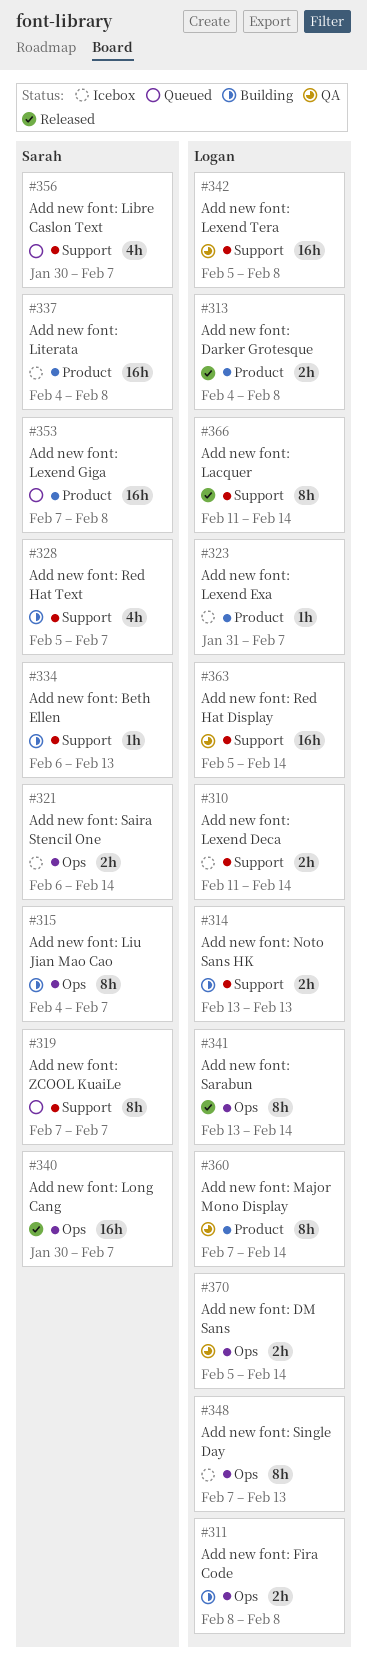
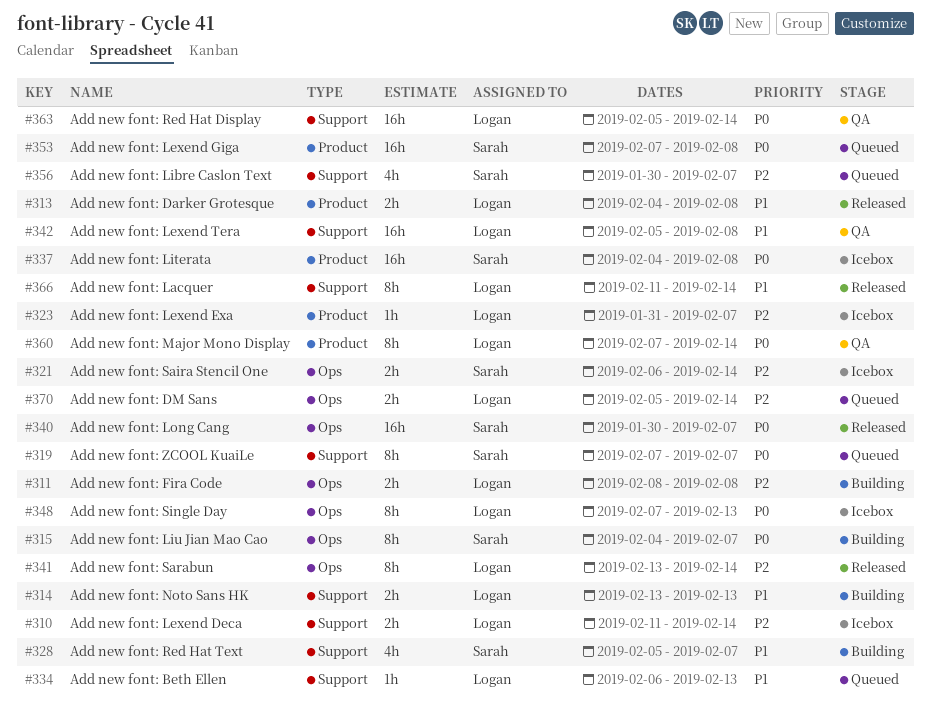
#334, status: Building -> Queued
#334, owner: Sarah -> Logan
#370, status: QA -> Queued

